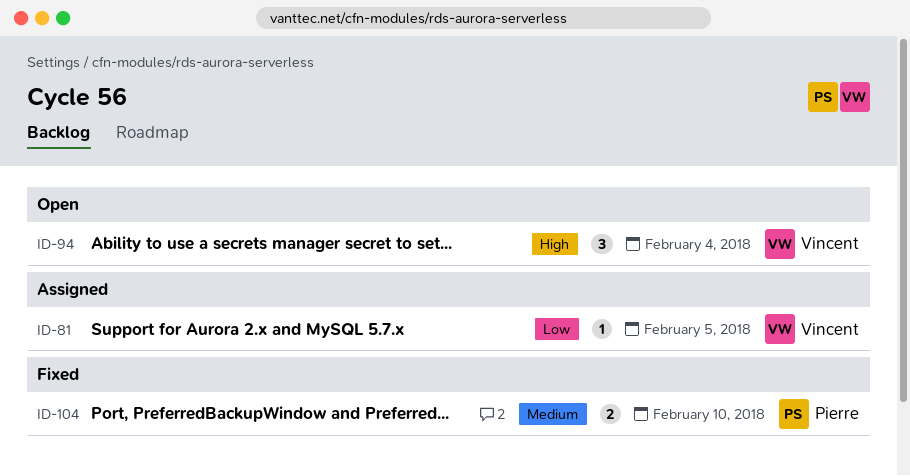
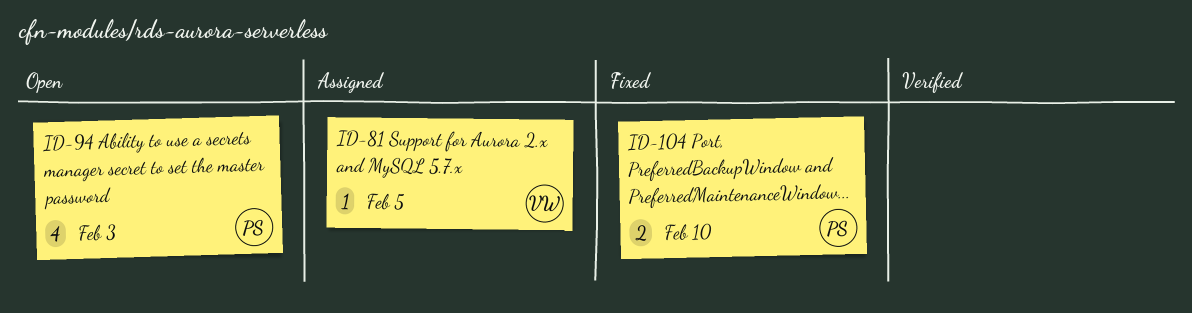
ID-94, owner: Vincent -> Pierre
ID-94, estimate: 3 -> 4
ID-94, due: Feb 4 -> Feb 3

